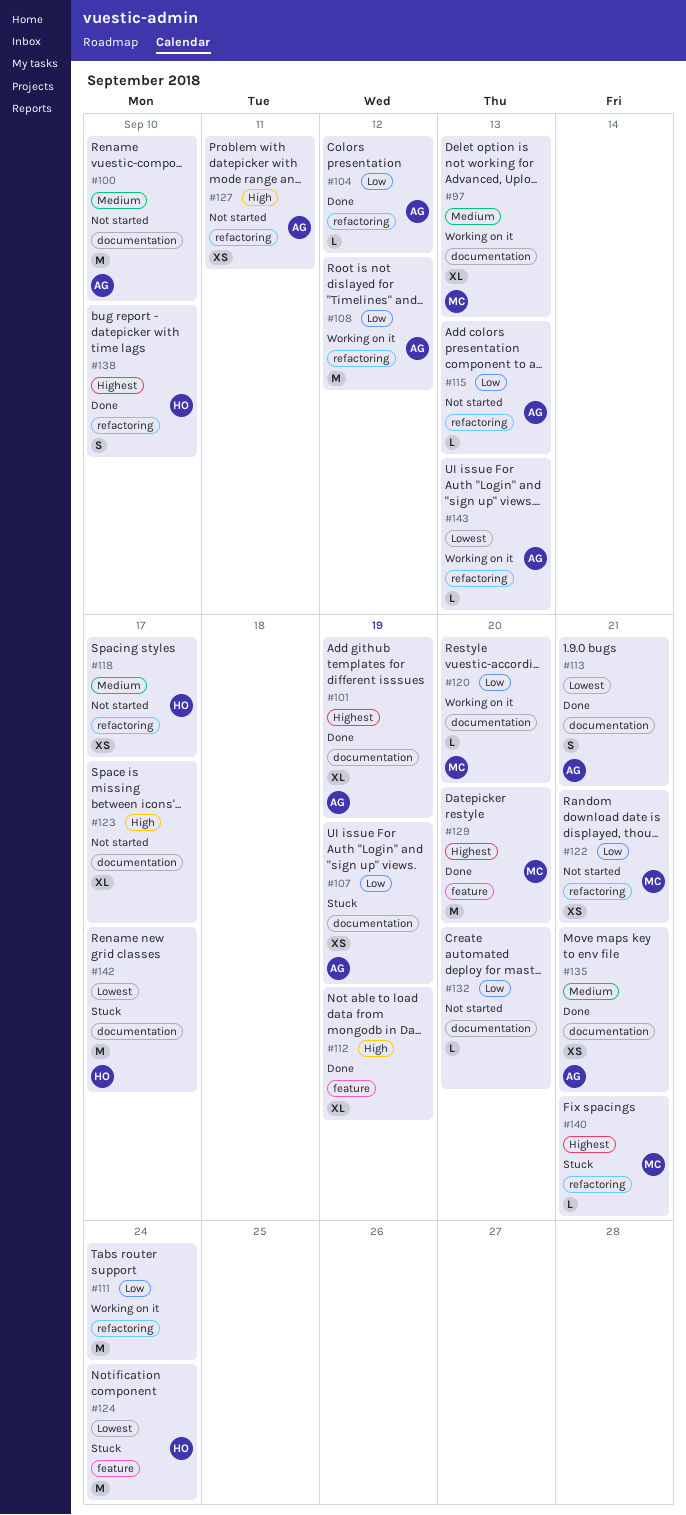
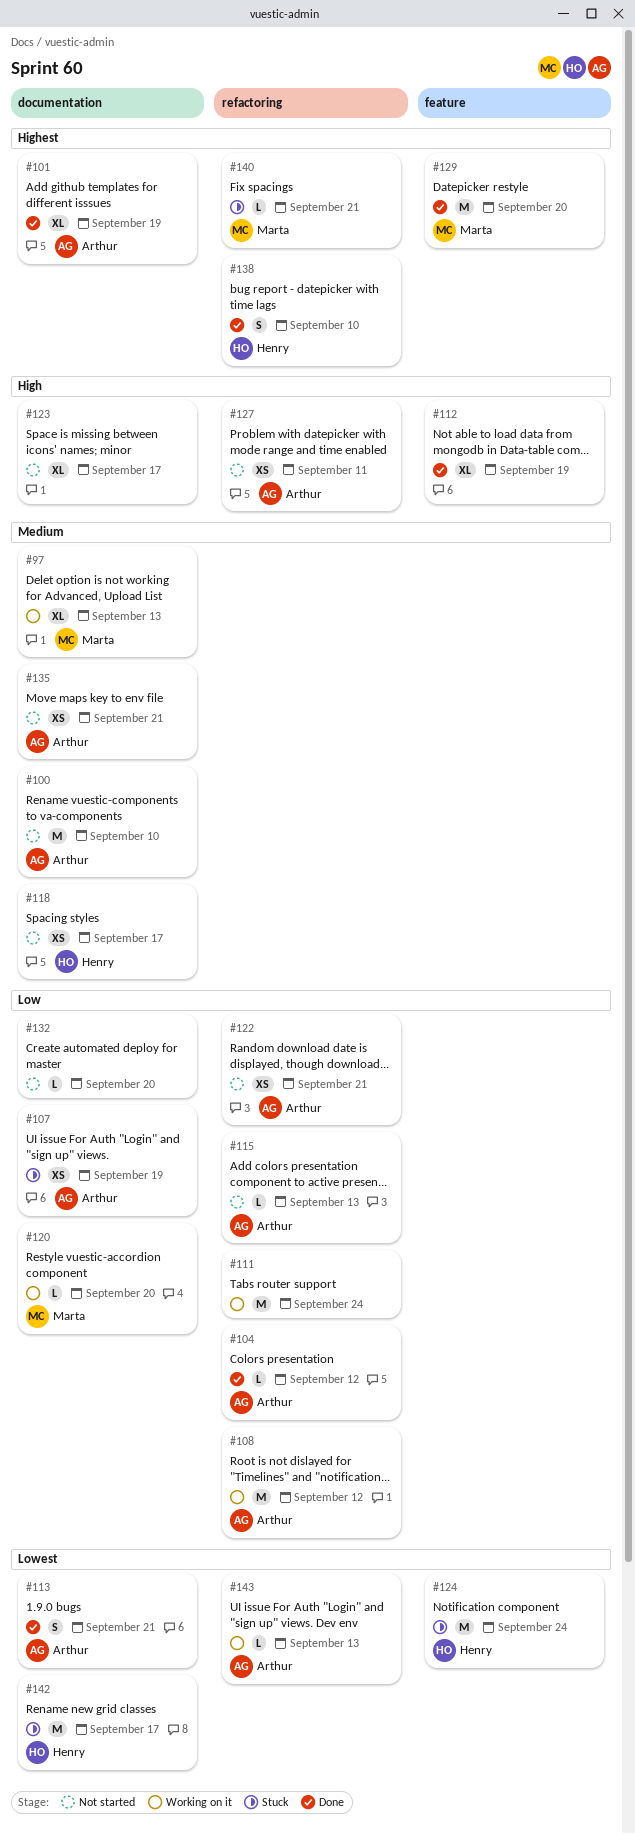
#118, label: refactoring -> documentation
#122, owner: Marta -> Arthur
#135, status: Done -> Not started

